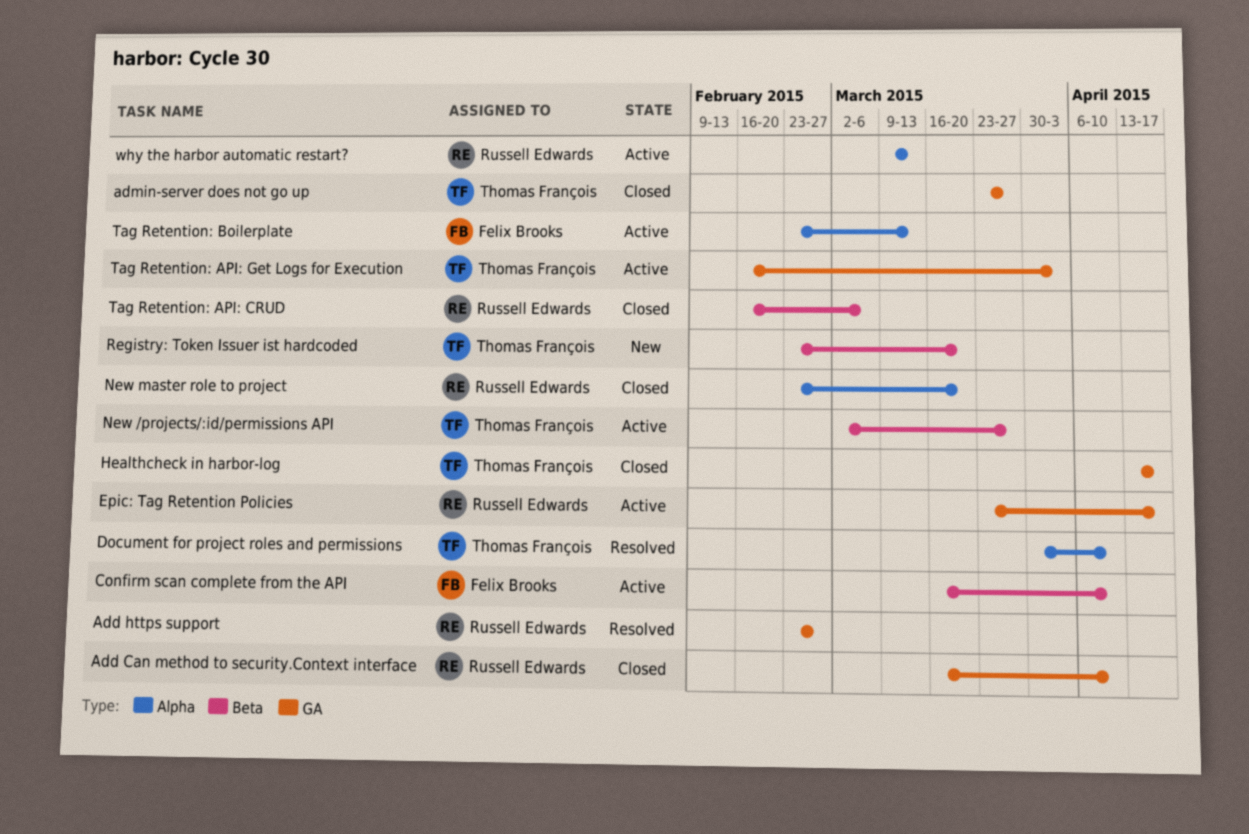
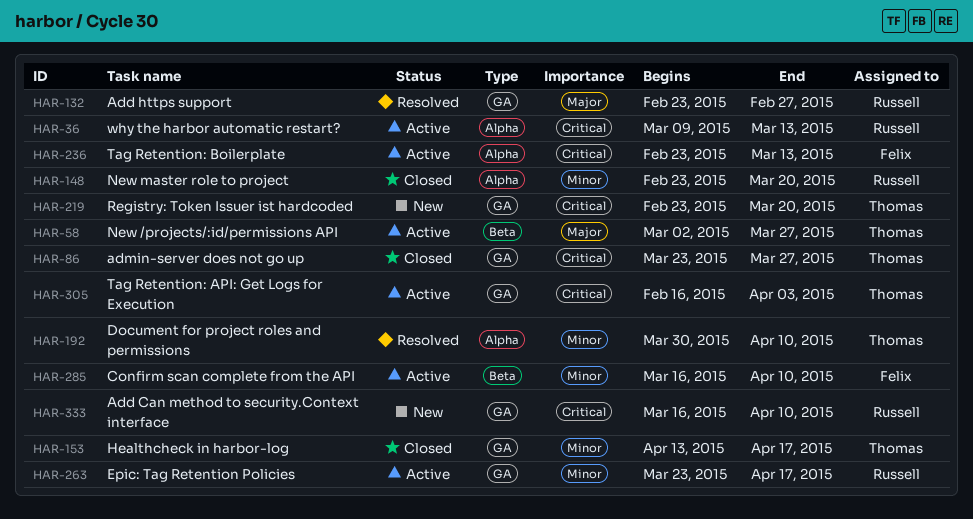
Add Can method to security.Context interface, status: Closed -> New
Registry: Token Issuer ist hardcoded, label: Beta -> GA
Tag Retention: API: CRUD: present -> none

